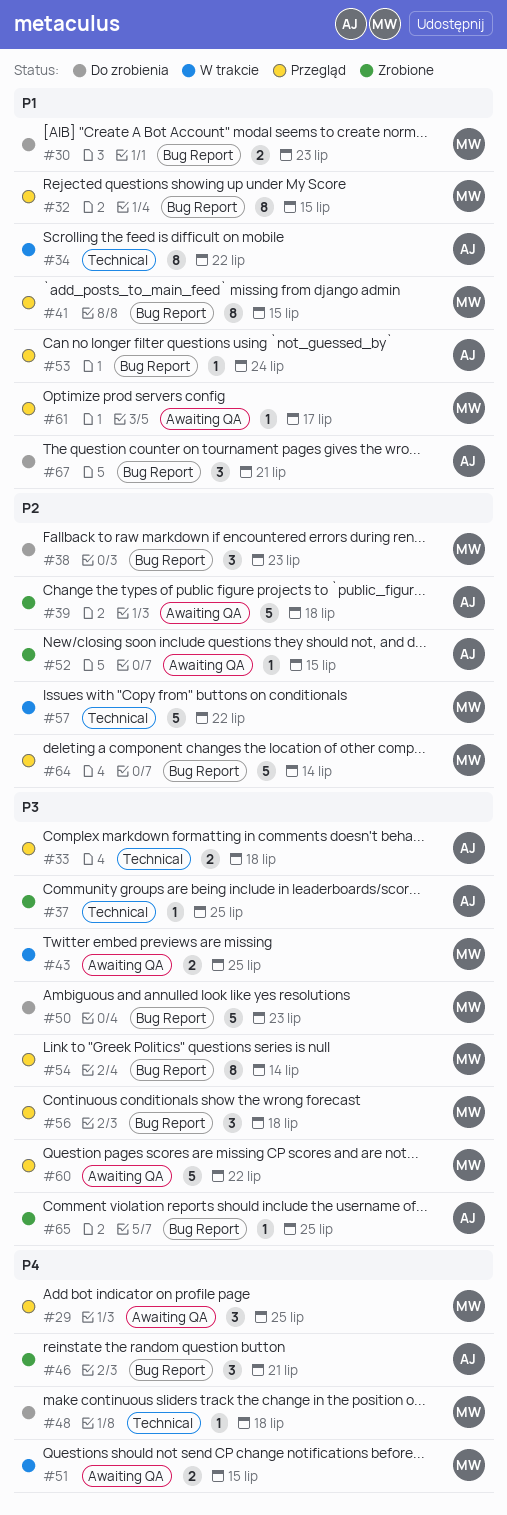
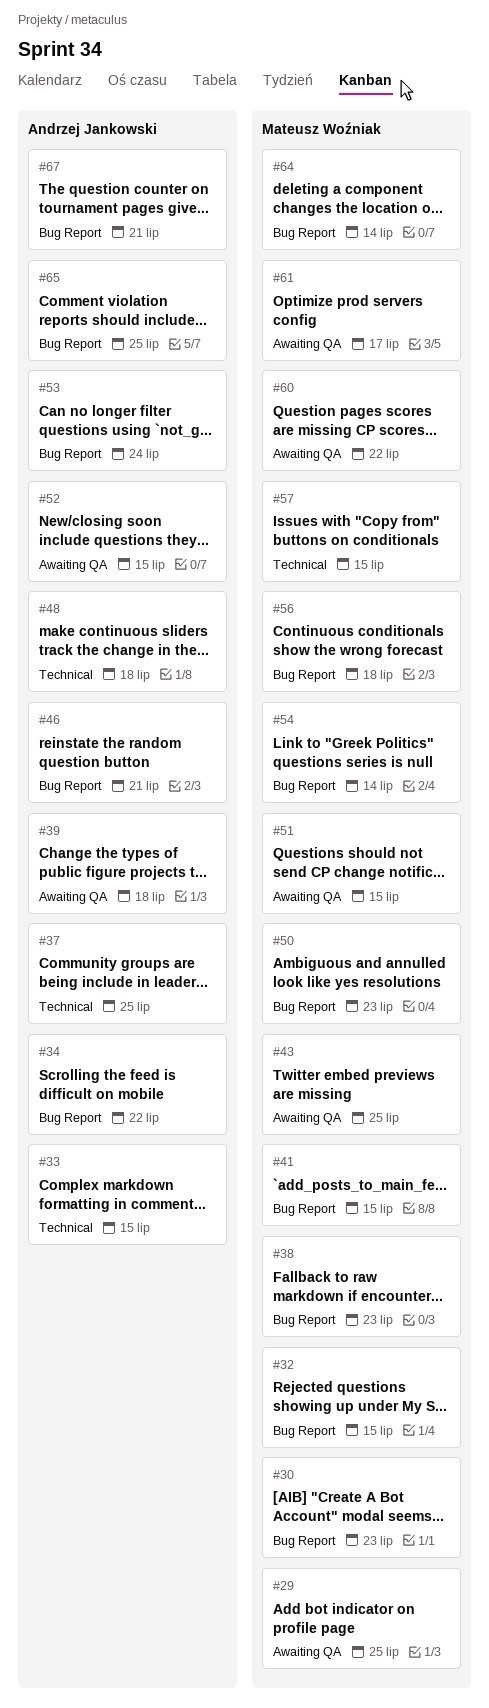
#33, due: Jul 18 -> Jul 15
#34, label: Technical -> Bug Report
#48, owner: Mateusz Woźniak -> Andrzej Jankowski
#57, due: Jul 22 -> Jul 15

